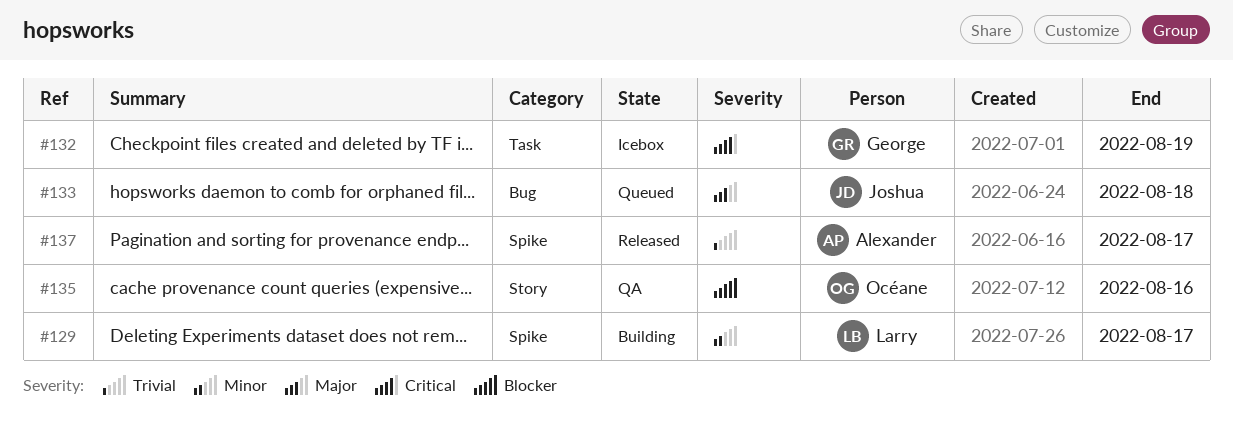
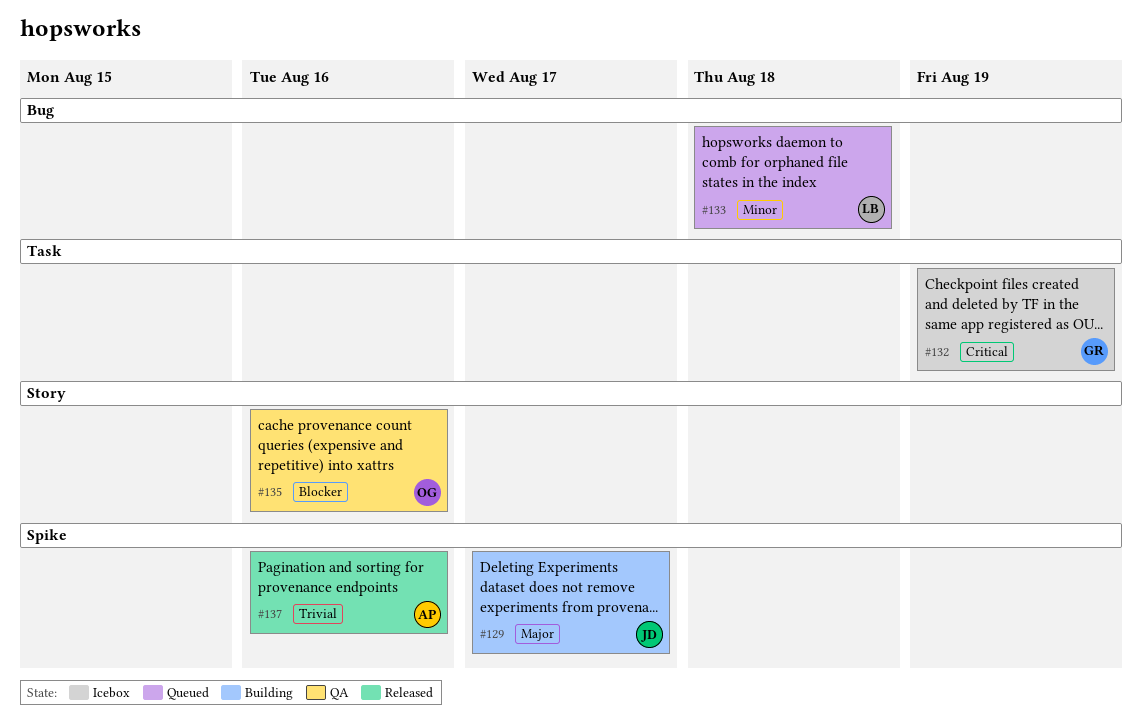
#129, owner: Larry -> Joshua
#129, priority: Minor -> Major
#133, owner: Joshua -> Larry
#133, priority: Major -> Minor
#137, due: Aug 17 -> Aug 16

